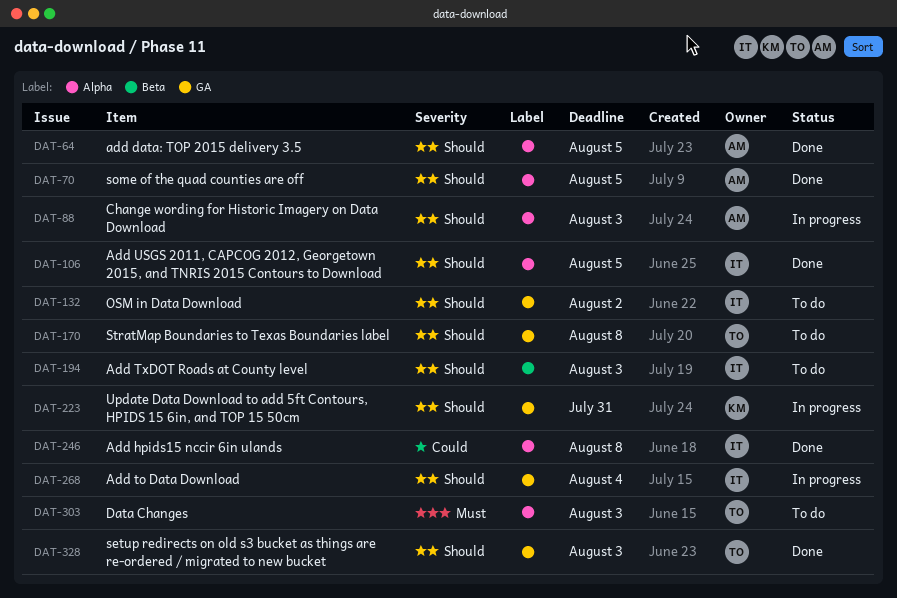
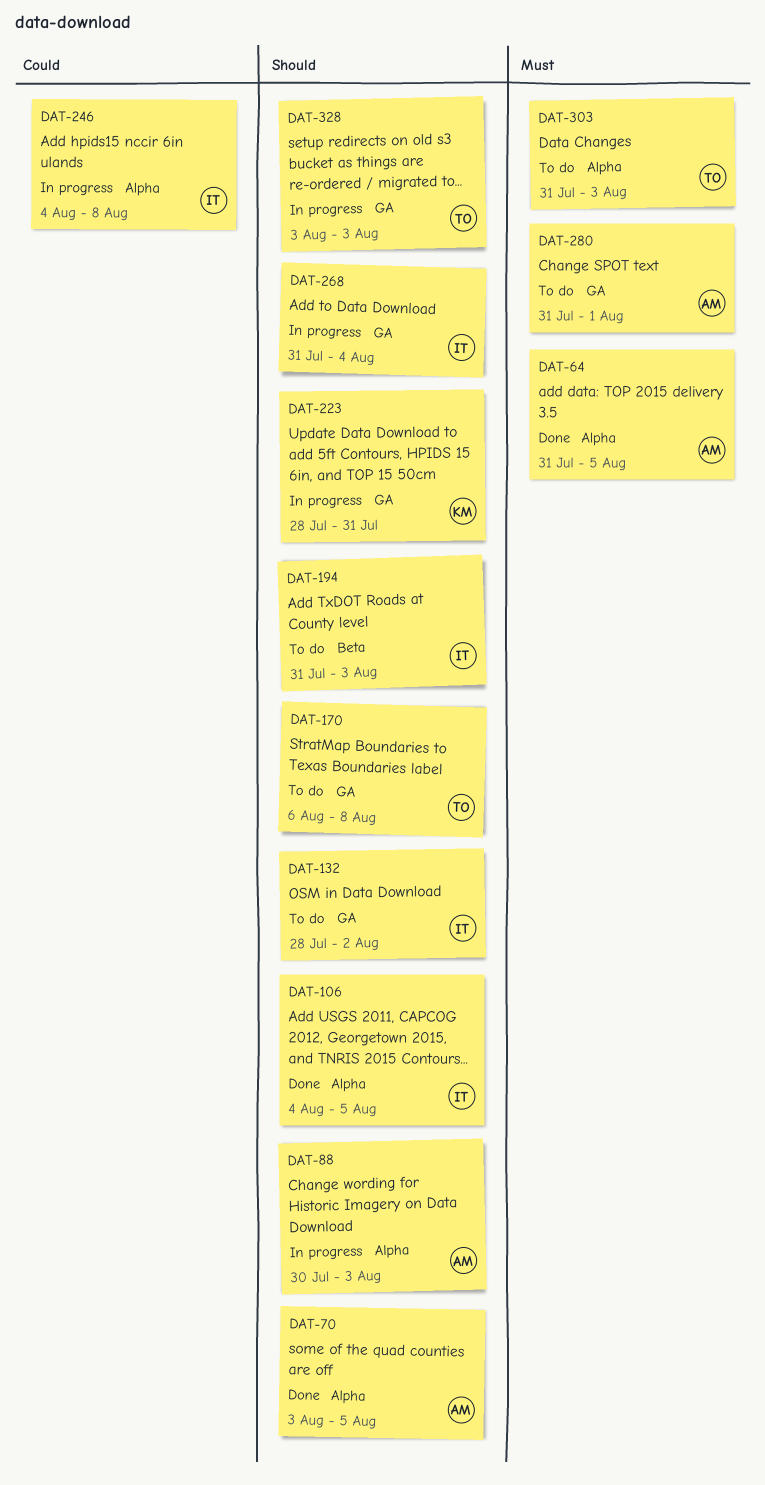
DAT-64, priority: Should -> Must
DAT-246, status: Done -> In progress
DAT-280: none -> present
DAT-328, status: Done -> In progress

